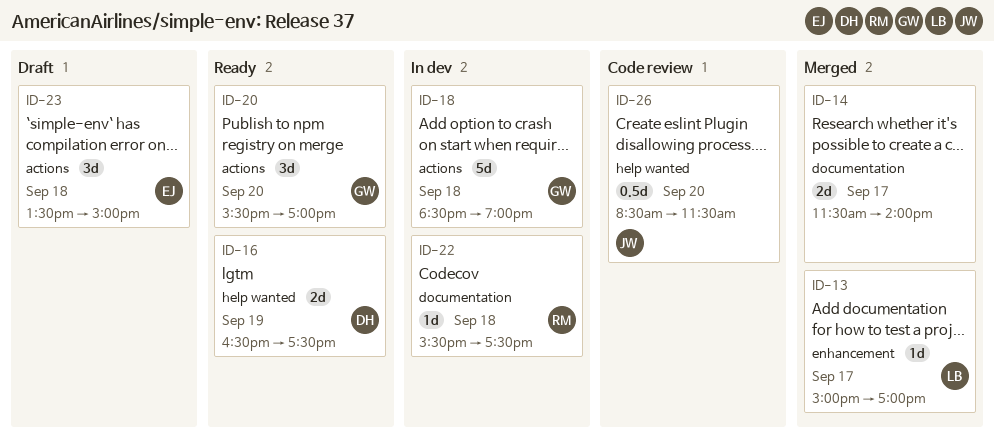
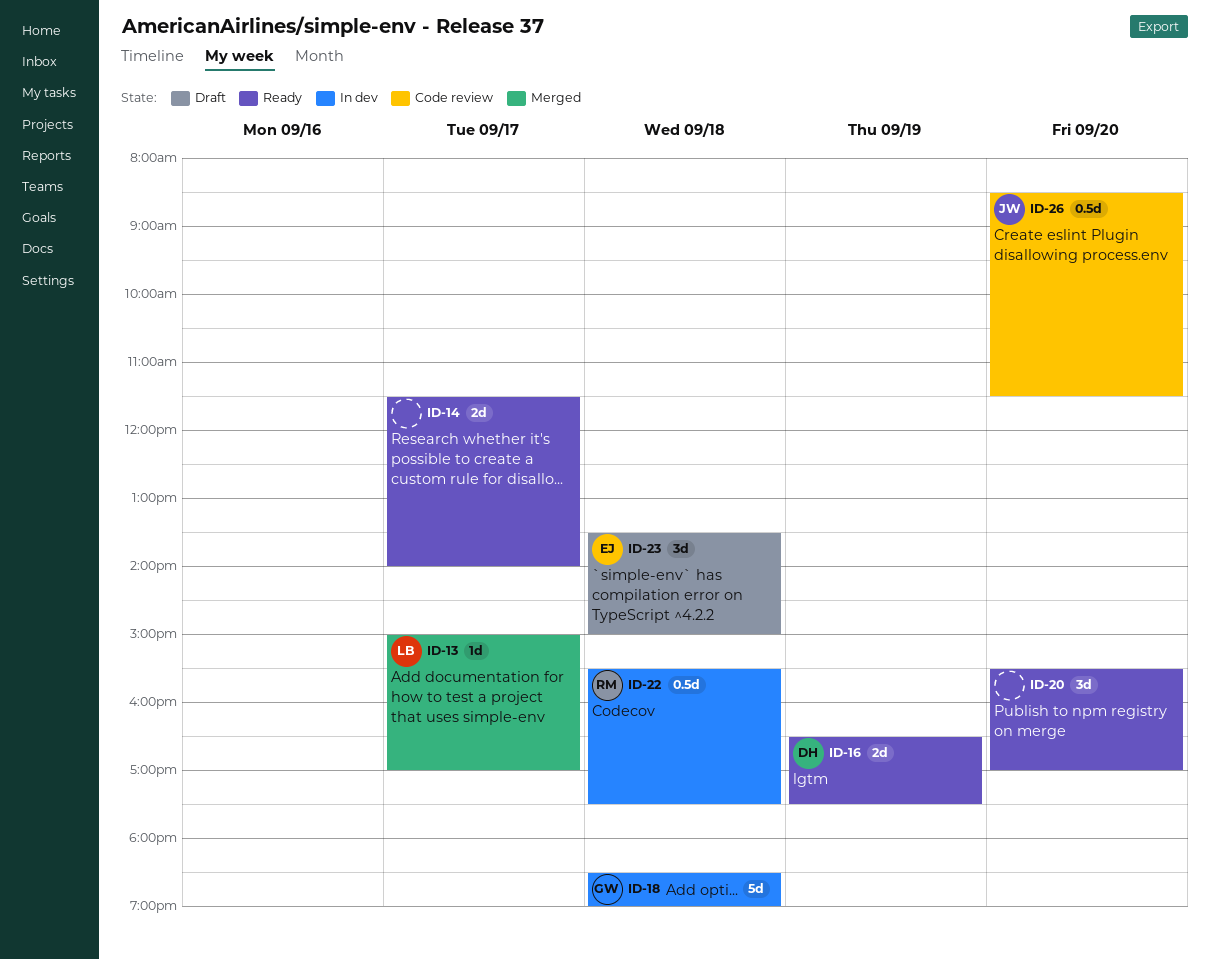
ID-14, status: Merged -> Ready
ID-20, owner: GW -> none
ID-22, estimate: 1d -> 0.5d

